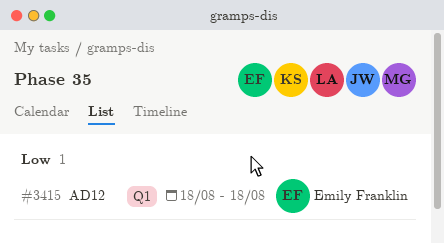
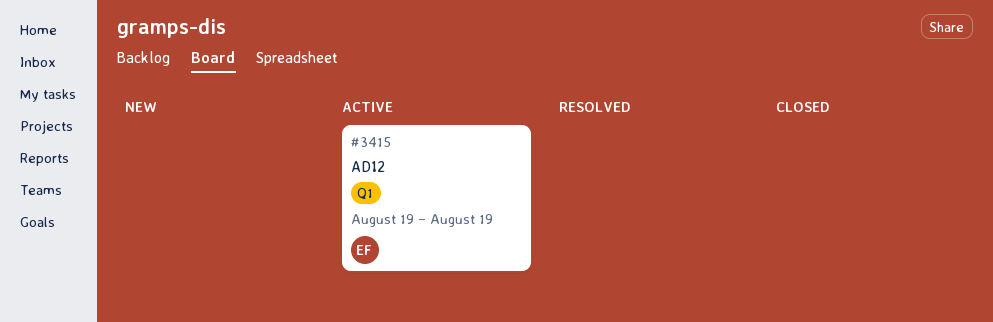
#3415, start: Aug 18 -> Aug 19
#3415, due: Aug 18 -> Aug 19

